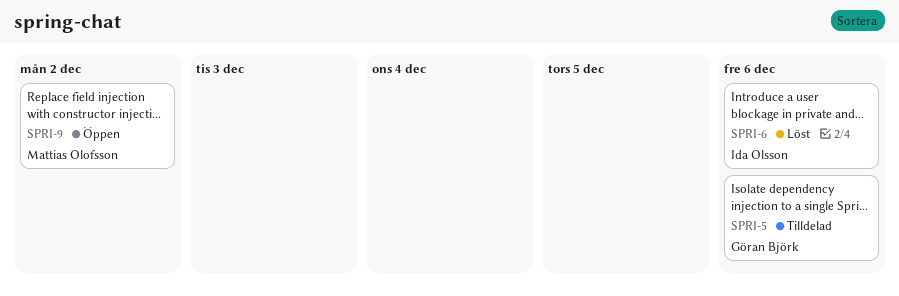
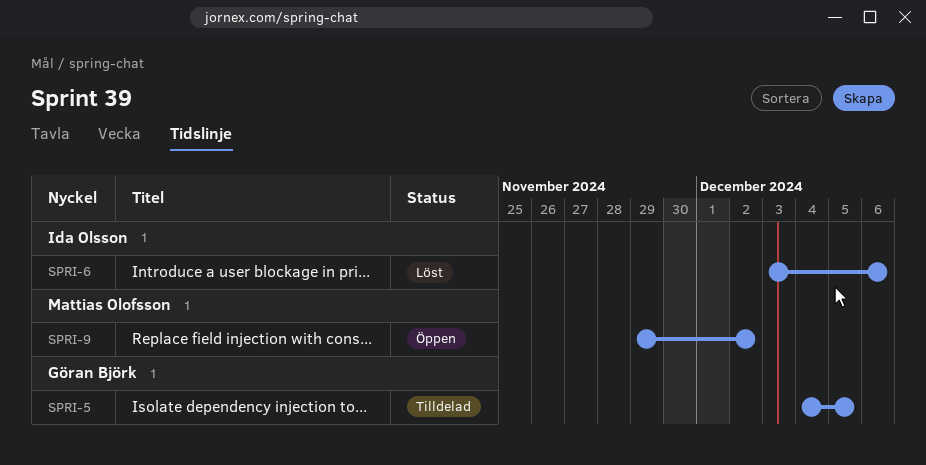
SPRI-5, due: Dec 6 -> Dec 5

